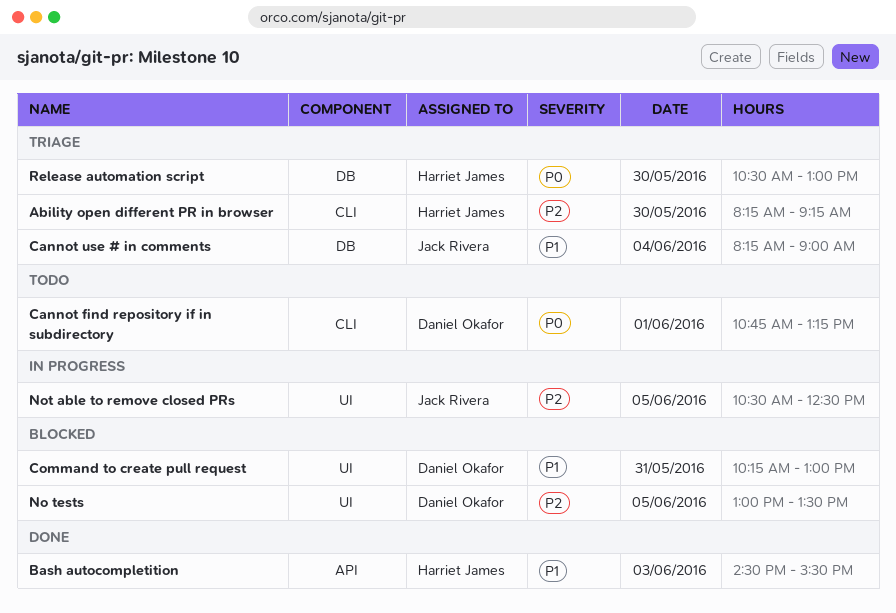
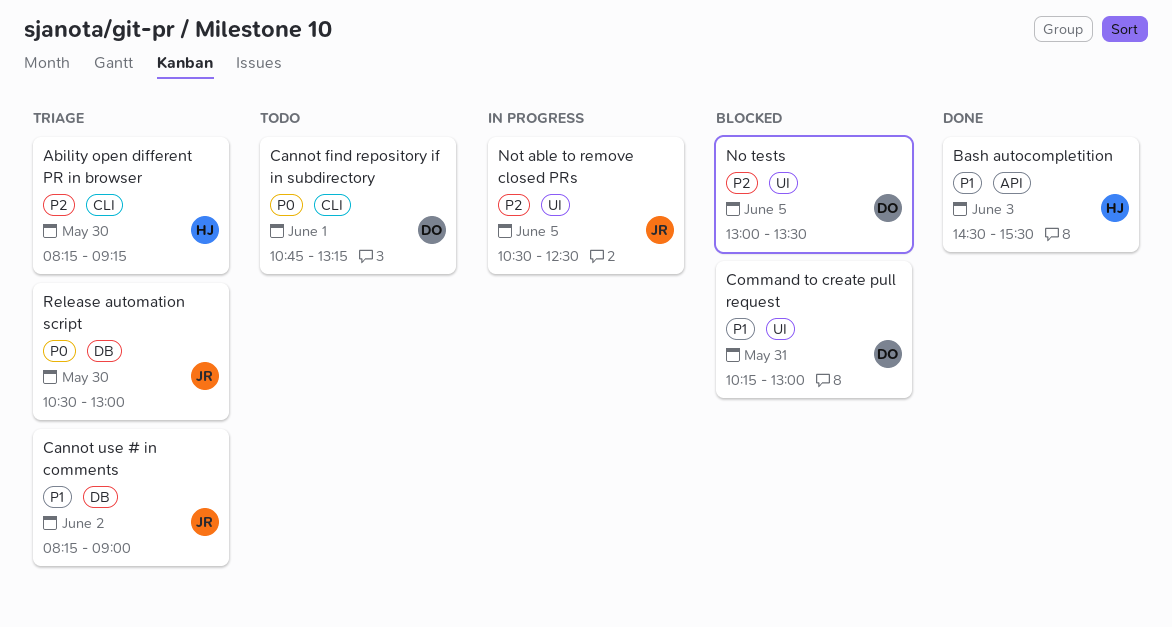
Cannot use # in comments, day: Jun 4 -> Jun 2
Release automation script, owner: Harriet James -> Jack Rivera

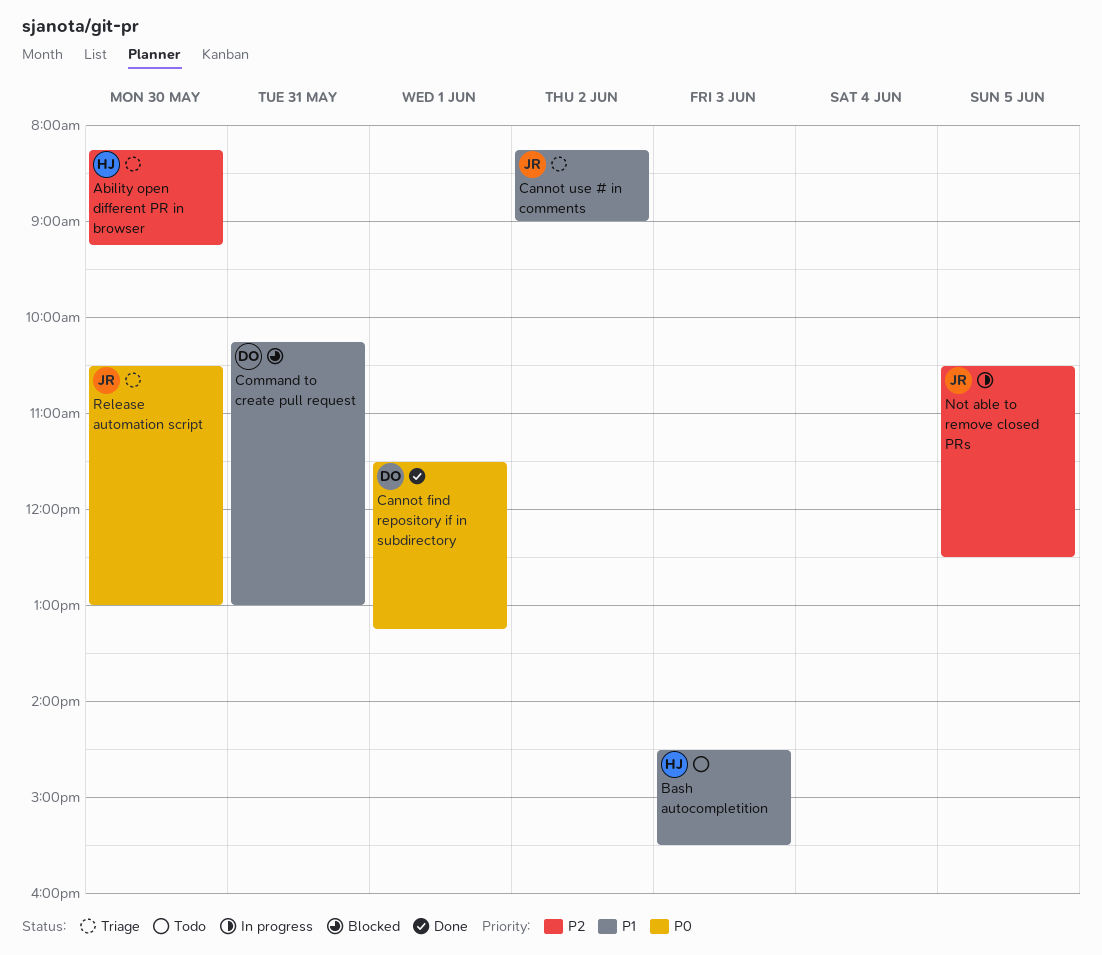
Bash autocompletition, status: Done -> Todo
Cannot find repository if in subdirectory, status: Todo -> Done
Cannot find repository if in subdirectory, begins: 10:45 -> 11:30
No tests: present -> none

